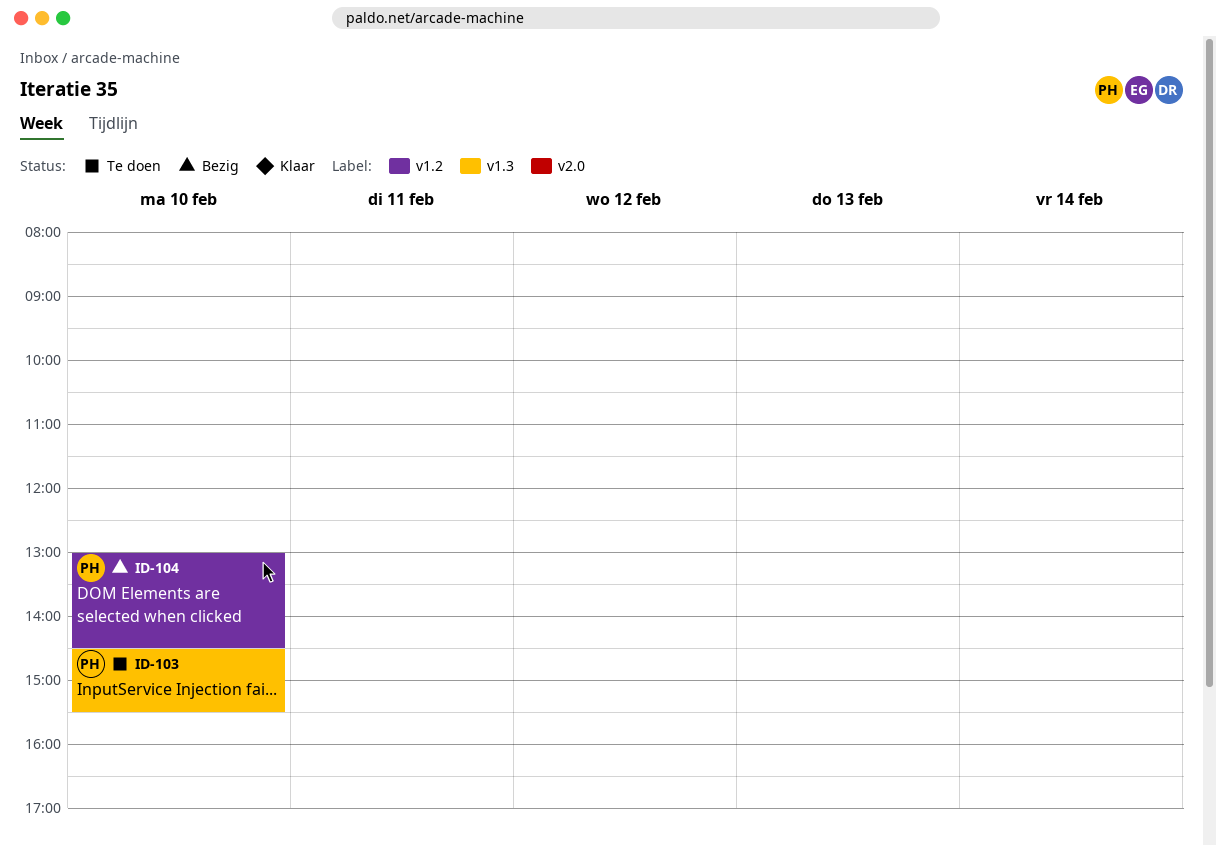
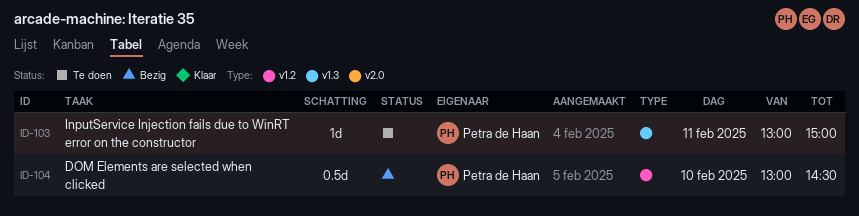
ID-103, day: Feb 10 -> Feb 11
ID-103, begins: 14:30 -> 13:00
ID-103, ends: 15:30 -> 15:00

